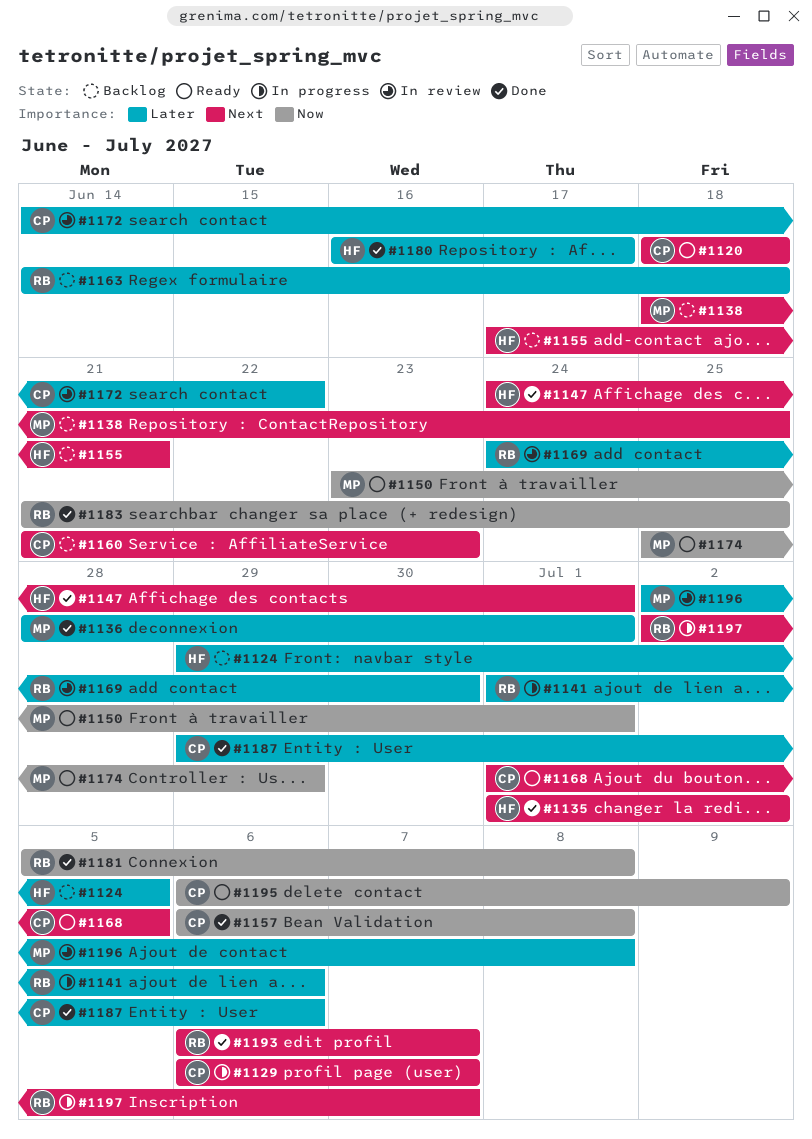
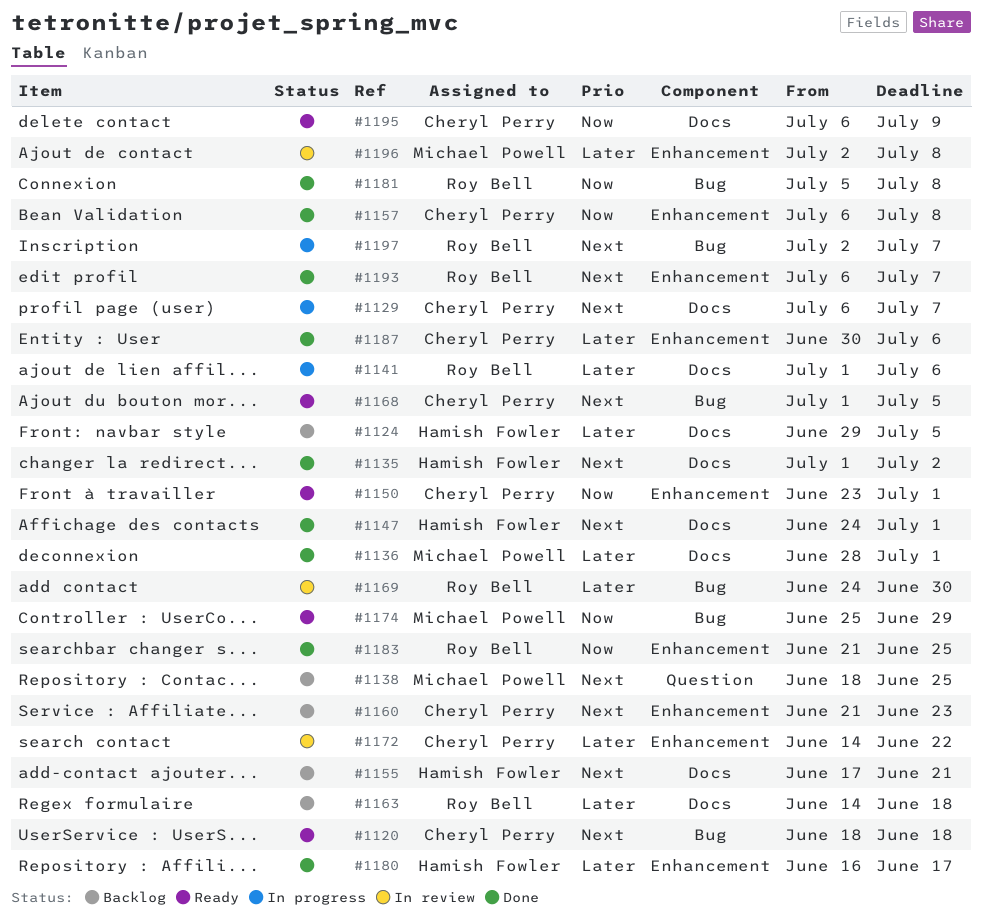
#1150, owner: Michael Powell -> Cheryl Perry
#1187, start: Jun 29 -> Jun 30

